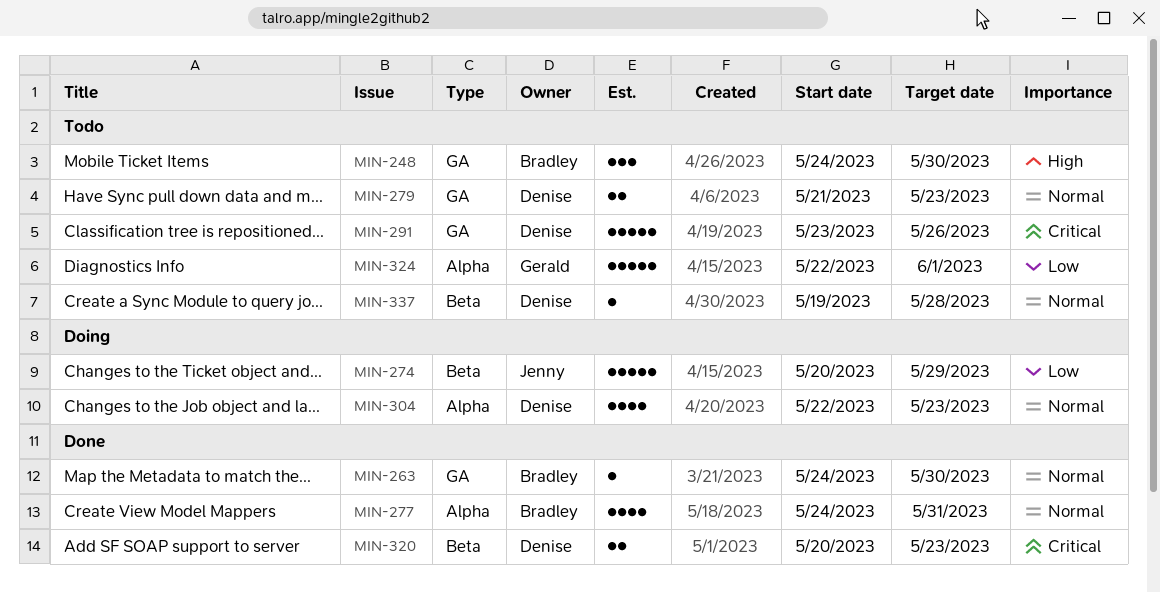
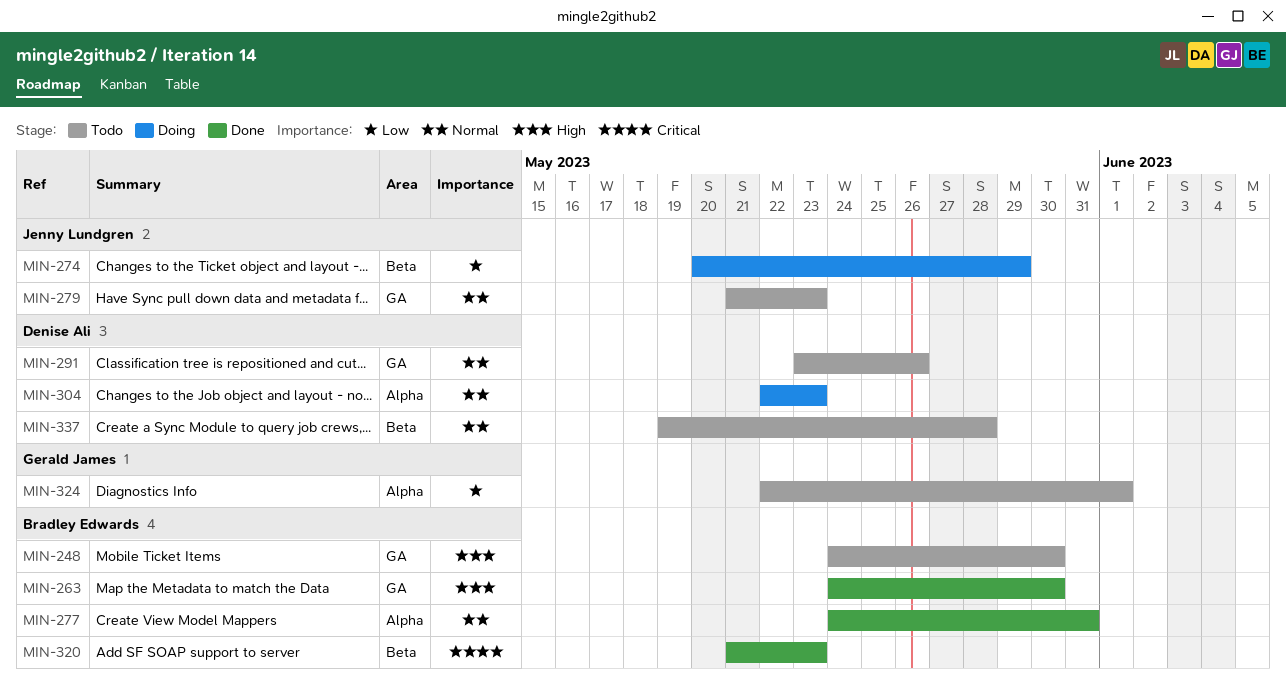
MIN-263, priority: Normal -> High
MIN-279, owner: Denise Ali -> Jenny Lundgren
MIN-291, priority: Critical -> Normal
MIN-320, owner: Denise Ali -> Bradley Edwards
MIN-320, start: May 20 -> May 21

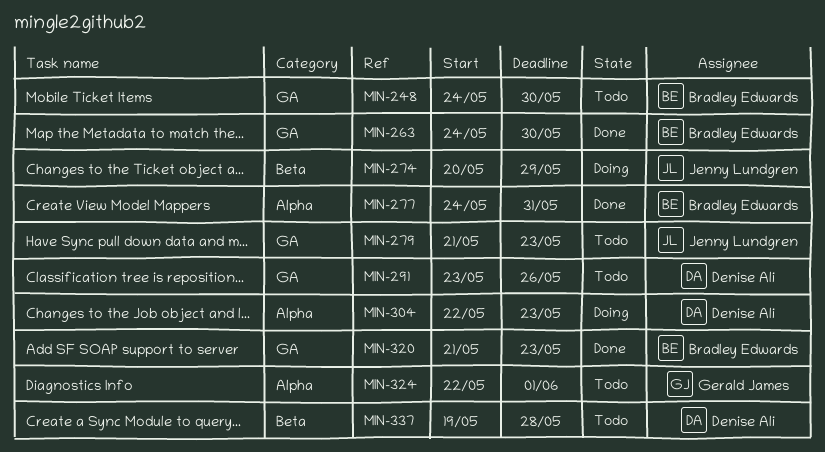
MIN-320, label: Beta -> GA

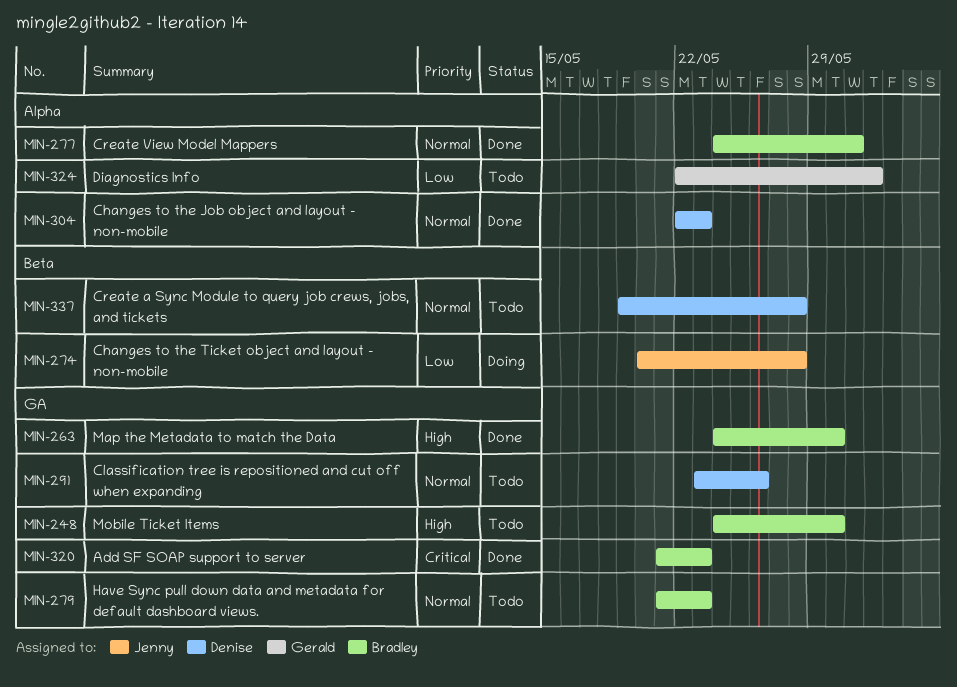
MIN-274, due: May 29 -> May 28
MIN-279, owner: Jenny Lundgren -> Bradley Edwards
MIN-304, status: Doing -> Done

